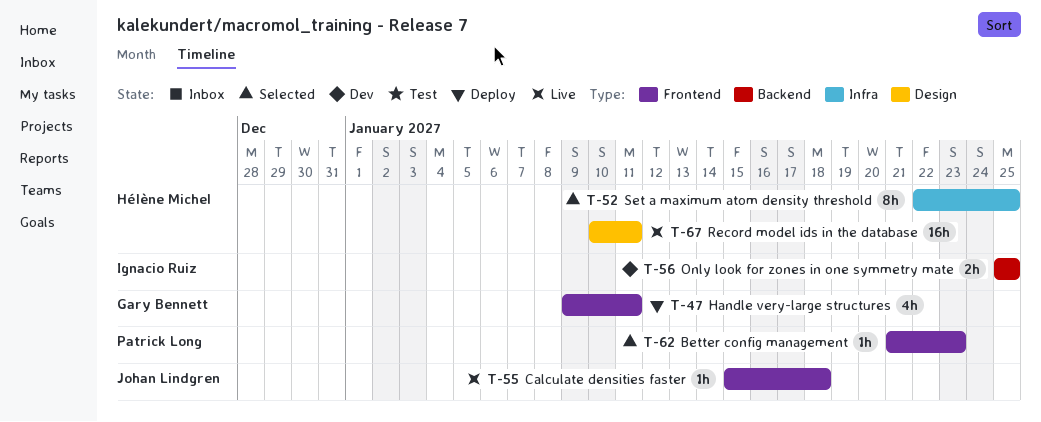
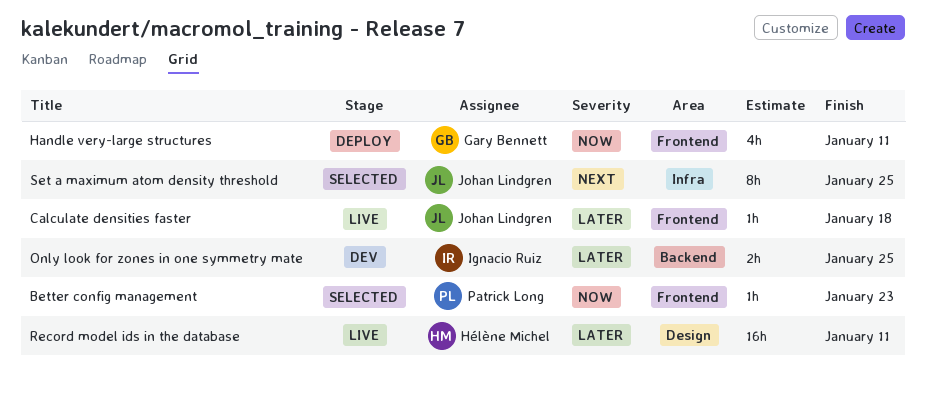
Set a maximum atom density threshold, owner: Hélène Michel -> Johan Lindgren

